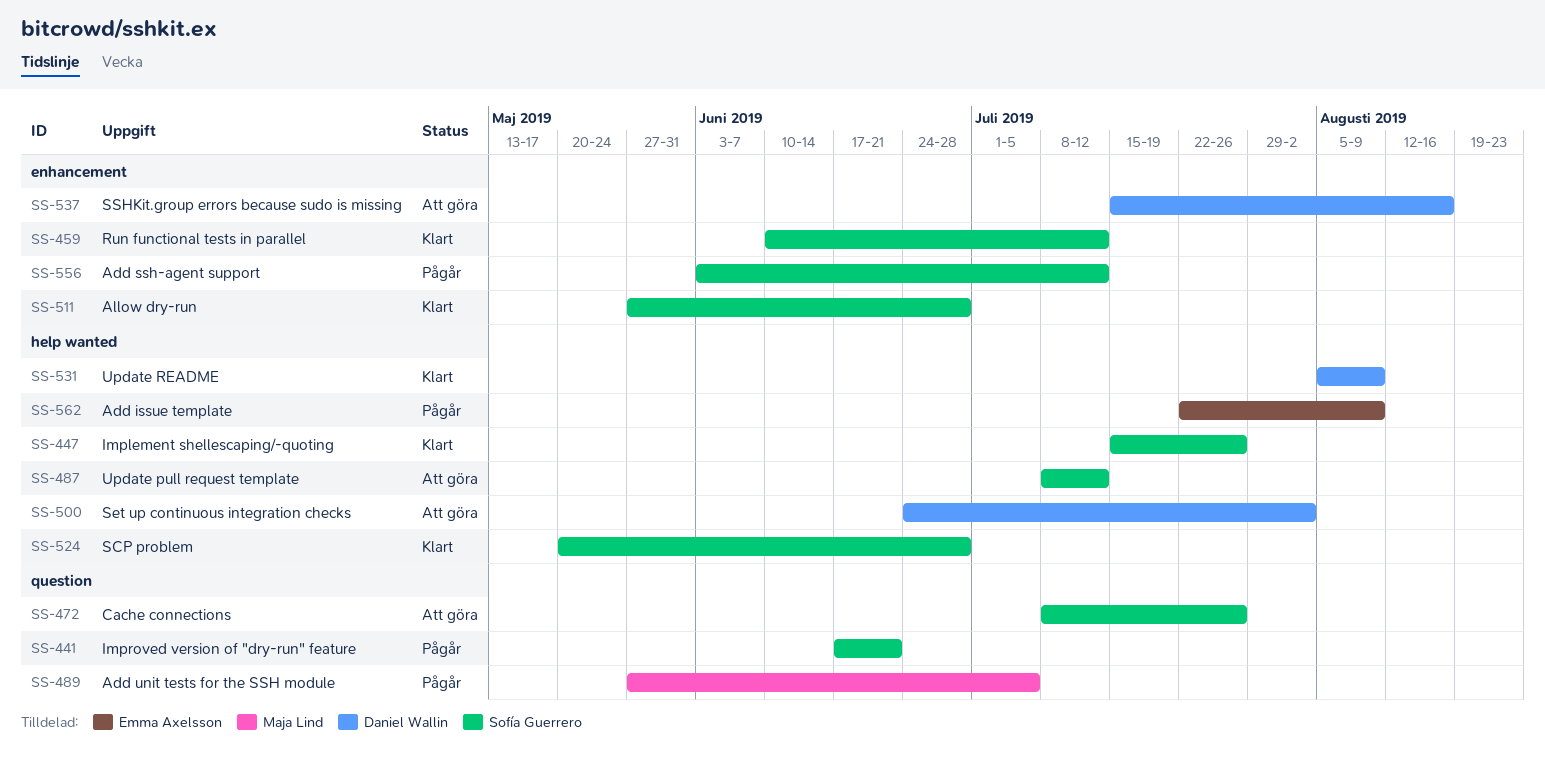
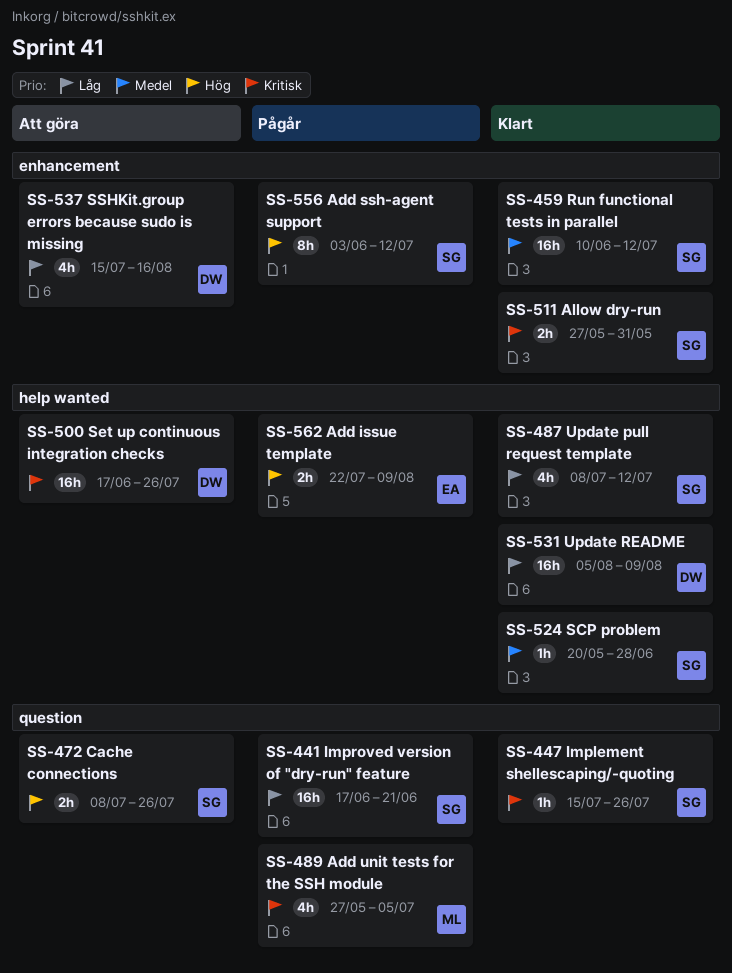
SS-447, label: help wanted -> question
SS-487, status: Att göra -> Klart
SS-500, start: Jun 24 -> Jun 17
SS-500, due: Aug 2 -> Jul 26
SS-511, due: Jun 28 -> May 31

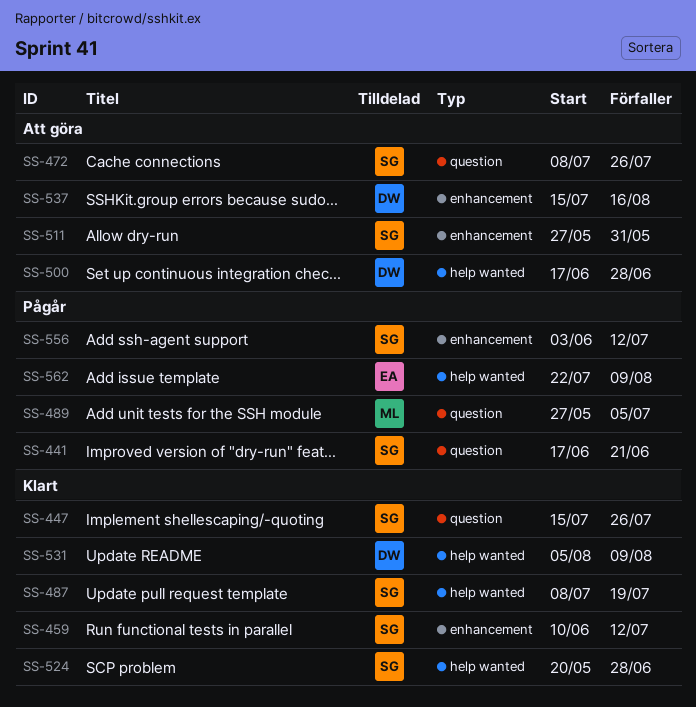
SS-487, due: Jul 12 -> Jul 19
SS-500, due: Jul 26 -> Jun 28
SS-511, status: Klart -> Att göra

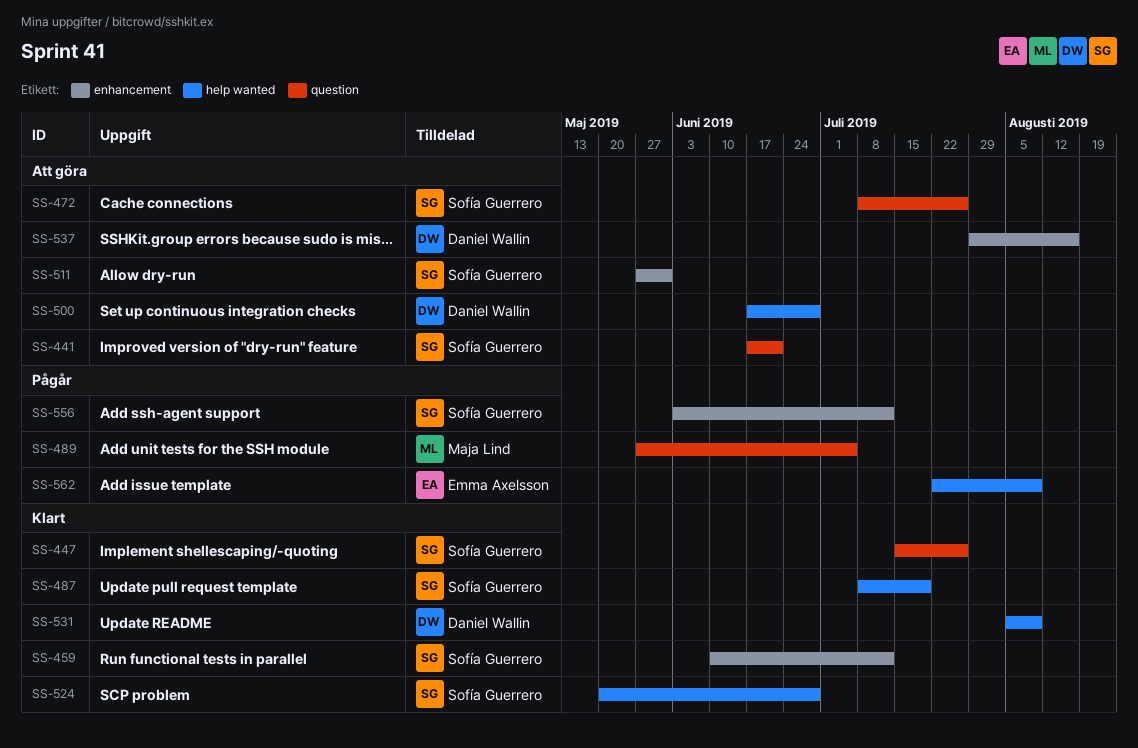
SS-441, status: Pågår -> Att göra
SS-537, start: Jul 15 -> Jul 29

